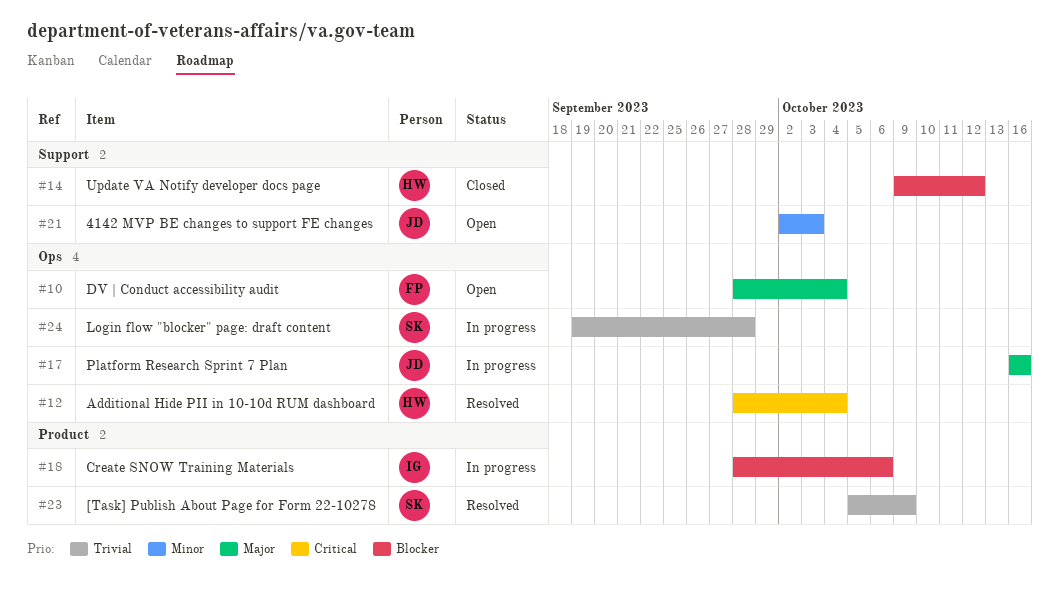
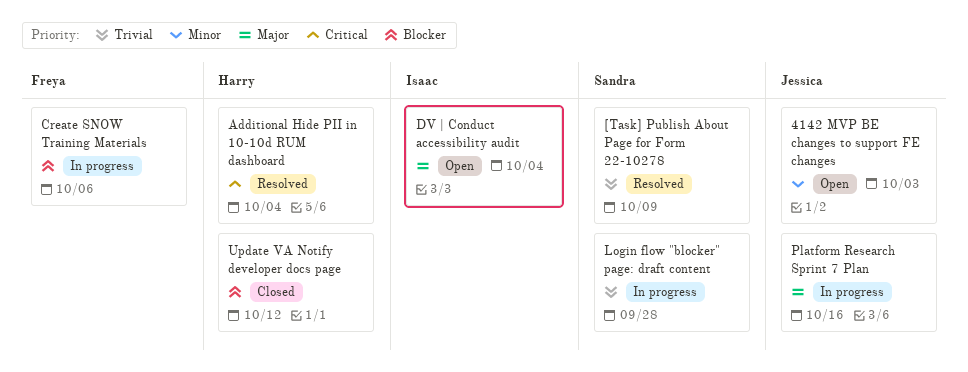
Create SNOW Training Materials, owner: Isaac -> Freya
DV | Conduct accessibility audit, owner: Freya -> Isaac

